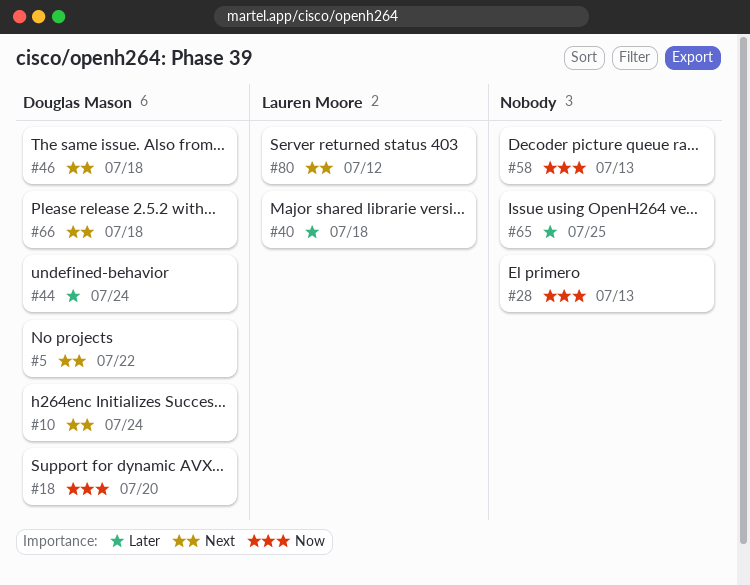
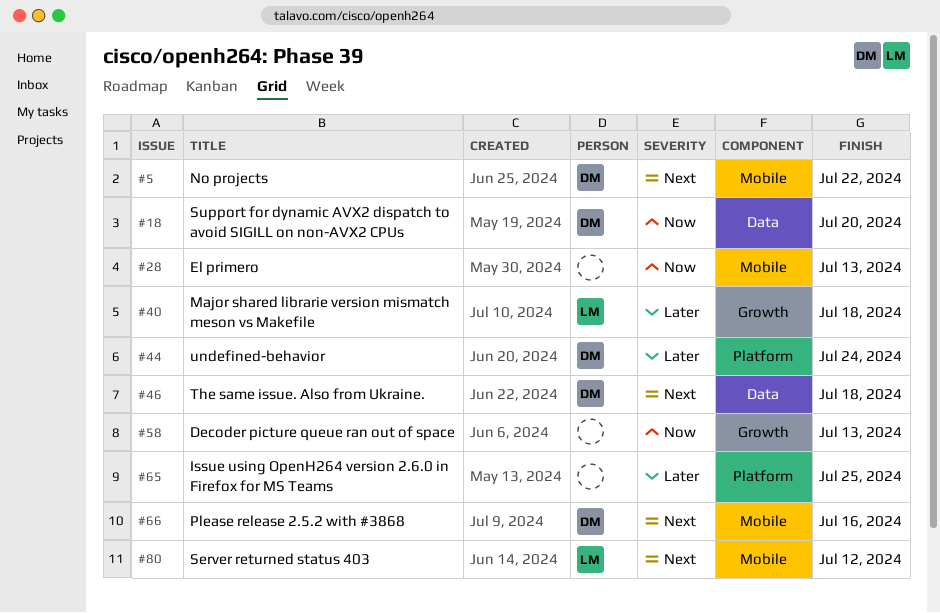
#10: present -> none
#66, due: Jul 18 -> Jul 16

